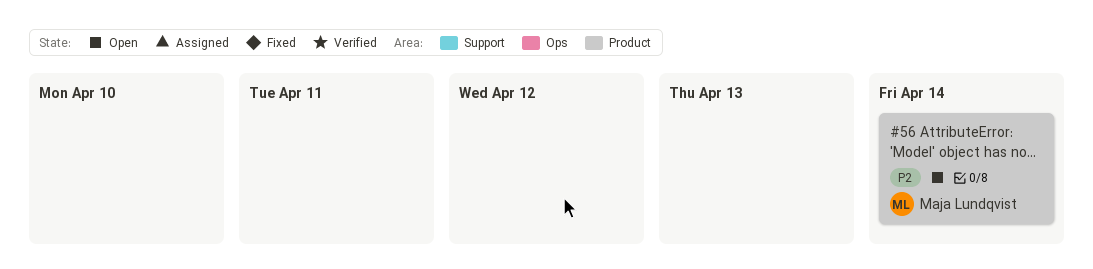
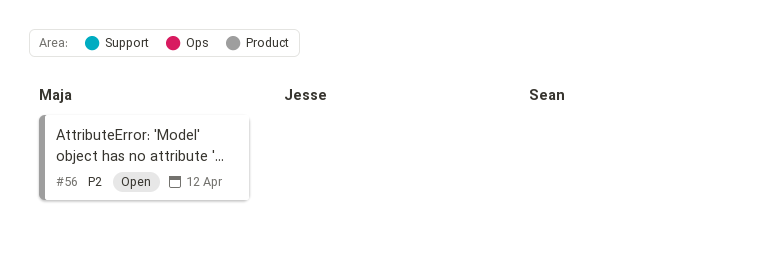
#56, due: Apr 14 -> Apr 12

